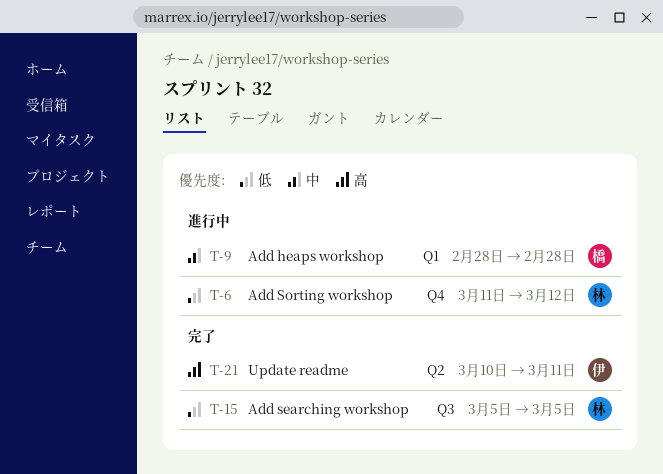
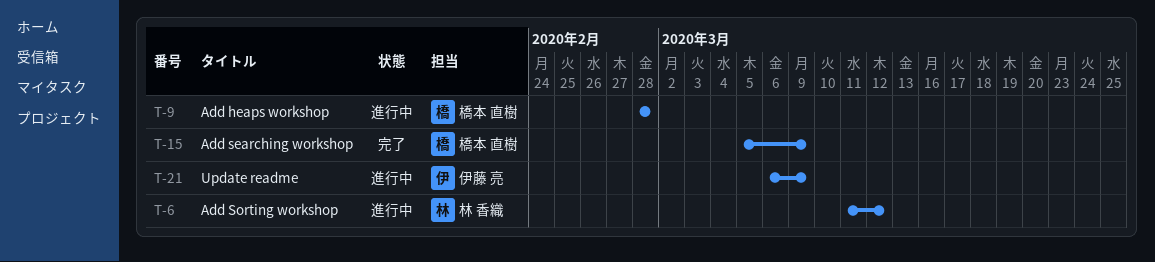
T-15, owner: 林 香織 -> 橋本 直樹
T-15, due: Mar 5 -> Mar 9
T-21, status: 完了 -> 進行中
T-21, start: Mar 10 -> Mar 6
T-21, due: Mar 11 -> Mar 9

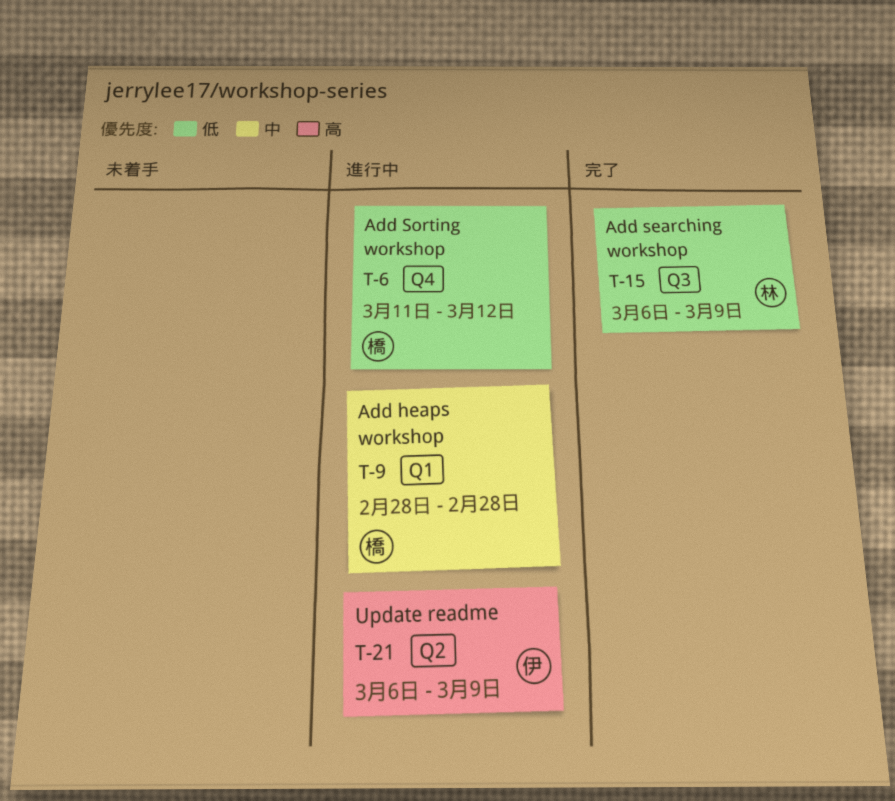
T-6, owner: 林 香織 -> 橋本 直樹
T-15, owner: 橋本 直樹 -> 林 香織
T-15, start: Mar 5 -> Mar 6

